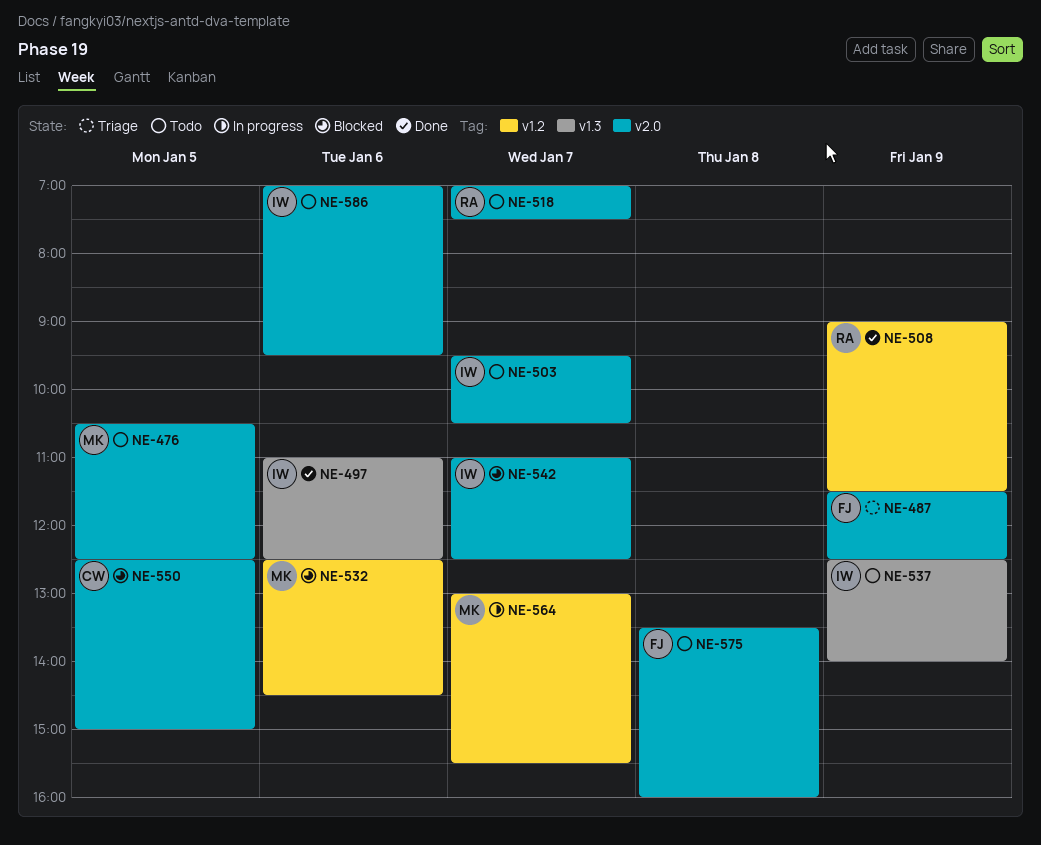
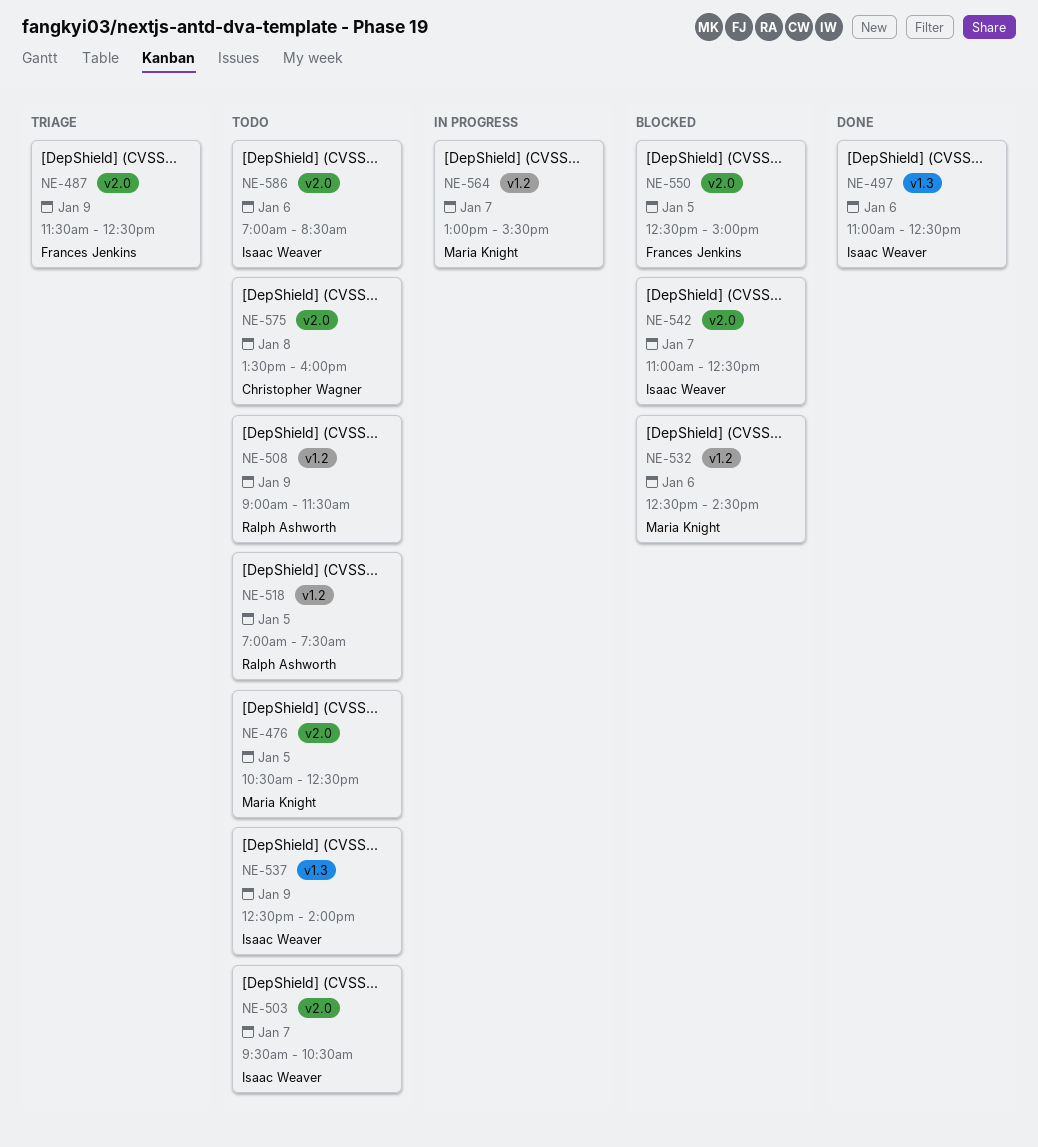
NE-508, status: Done -> Todo
NE-518, label: v2.0 -> v1.2
NE-518, day: Jan 7 -> Jan 5
NE-550, owner: Christopher Wagner -> Frances Jenkins
NE-575, owner: Frances Jenkins -> Christopher Wagner
NE-586, ends: 09:30 -> 08:30

